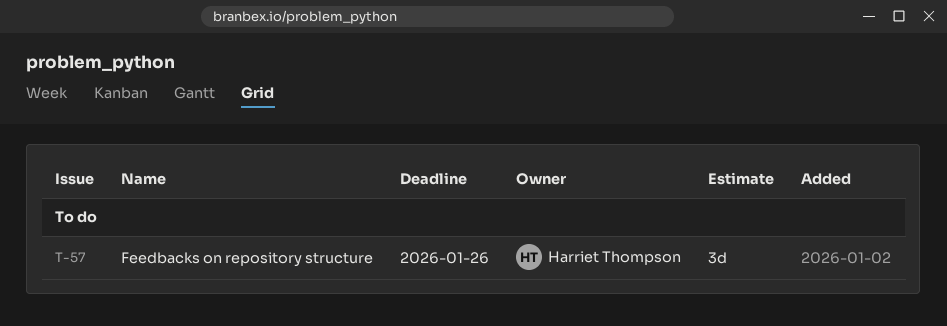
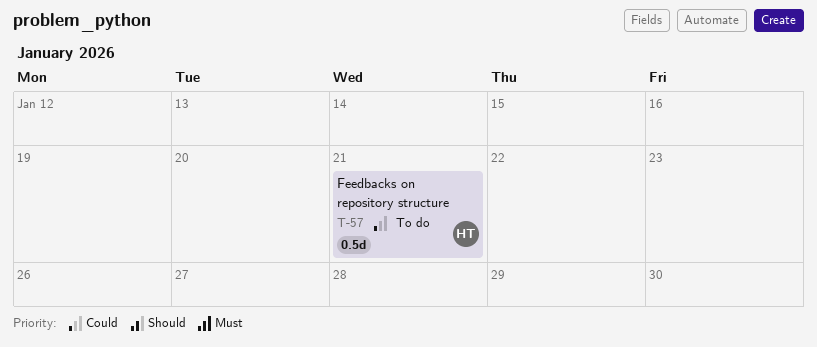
T-57, estimate: 3d -> 0.5d
T-57, due: Jan 26 -> Jan 21

